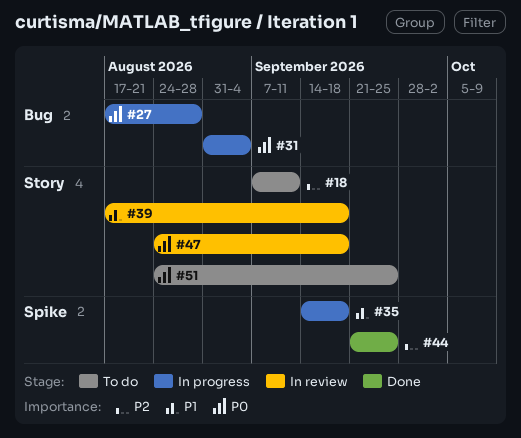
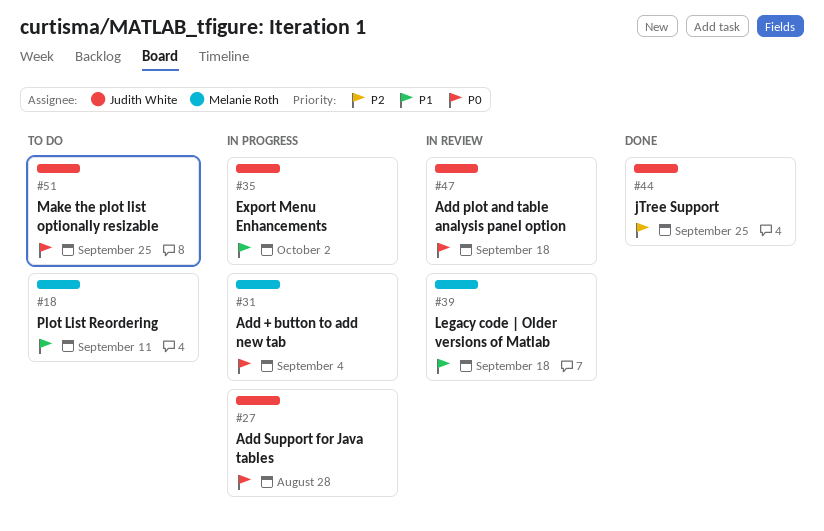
#18, priority: P2 -> P1
#35, due: Sep 18 -> Oct 2

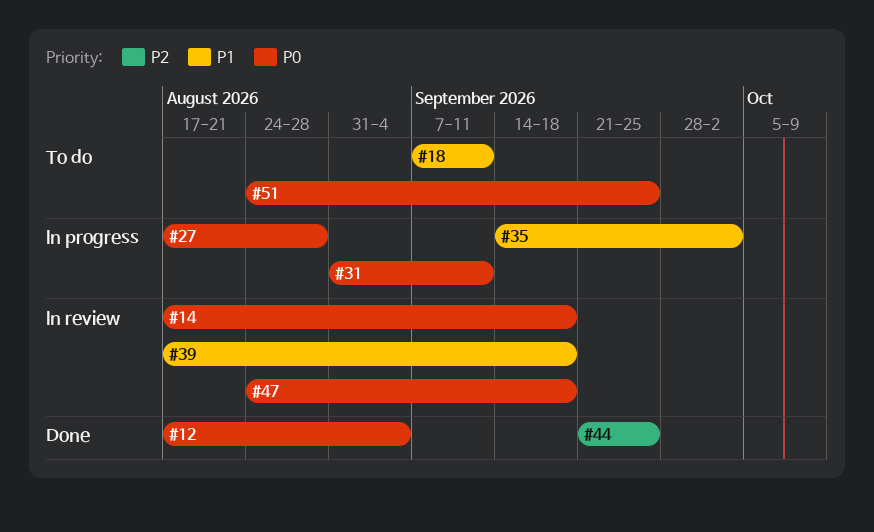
#12: none -> present
#14: none -> present
#31, due: Sep 4 -> Sep 11

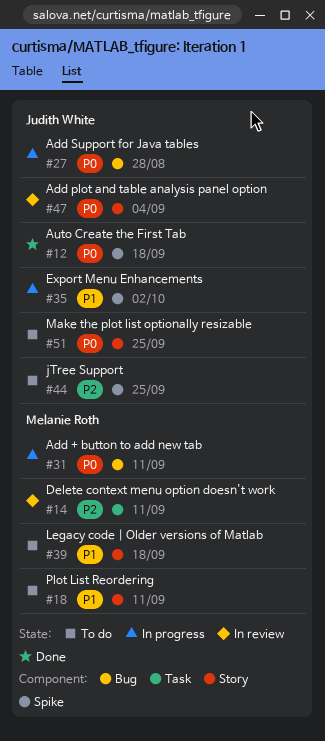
#12, due: Sep 4 -> Sep 18
#14, priority: P0 -> P2
#14, due: Sep 18 -> Sep 11
#39, status: In review -> To do
#44, status: Done -> To do
#47, due: Sep 18 -> Sep 4

